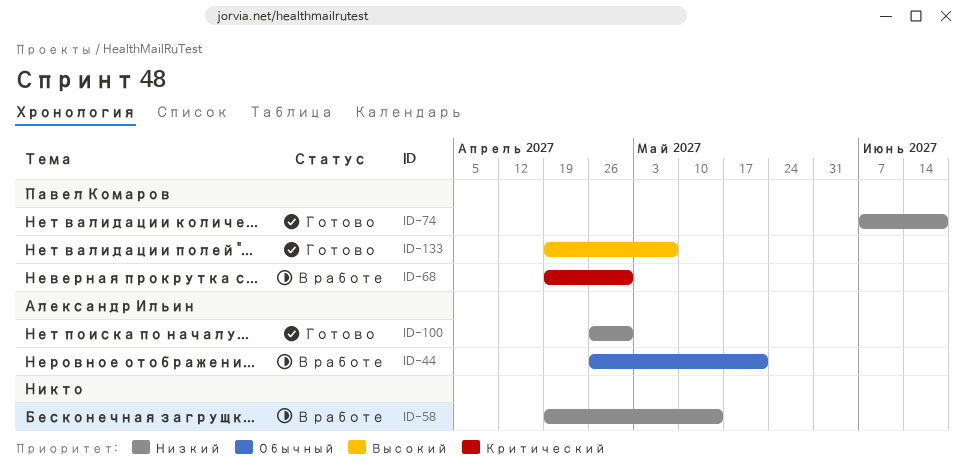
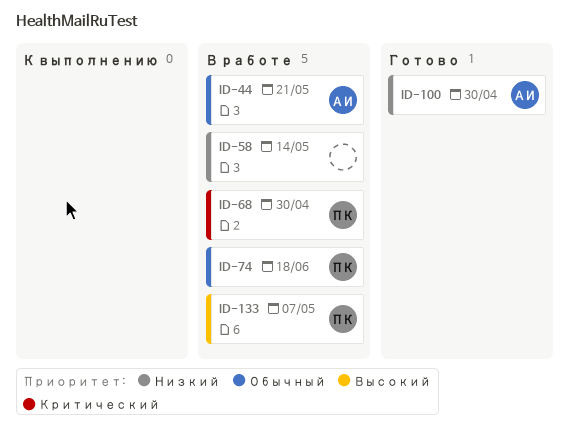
ID-74, status: Готово -> В работе
ID-74, priority: Низкий -> Обычный
ID-133, status: Готово -> В работе

